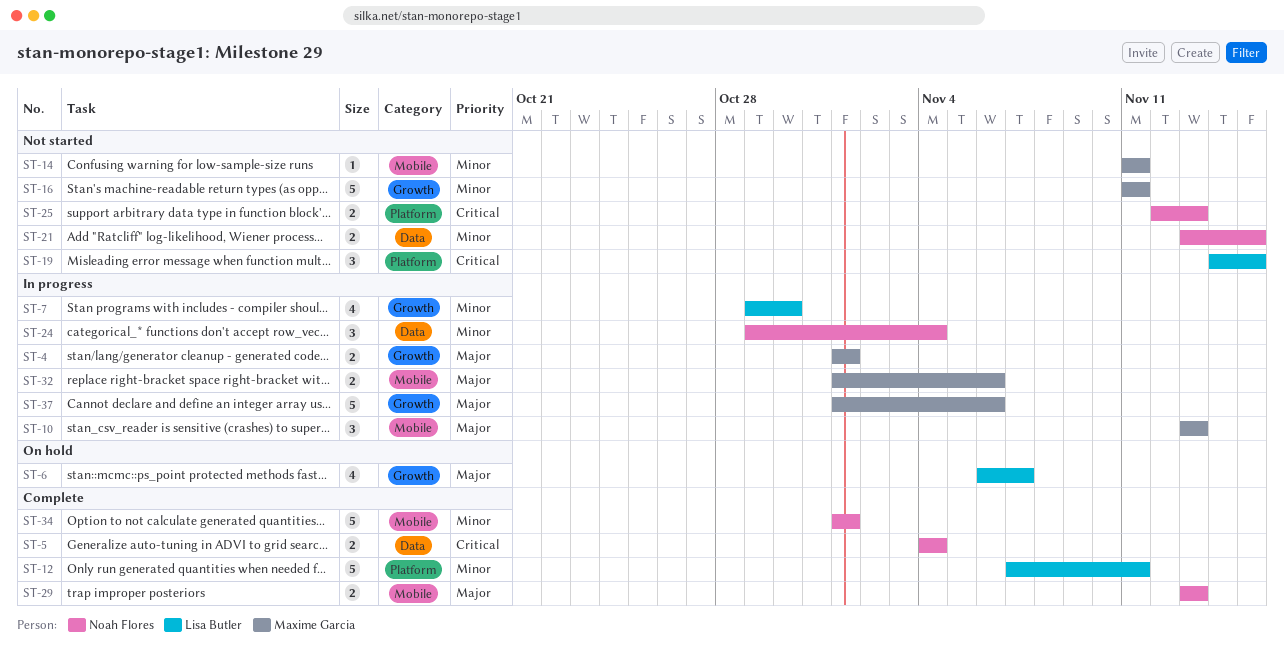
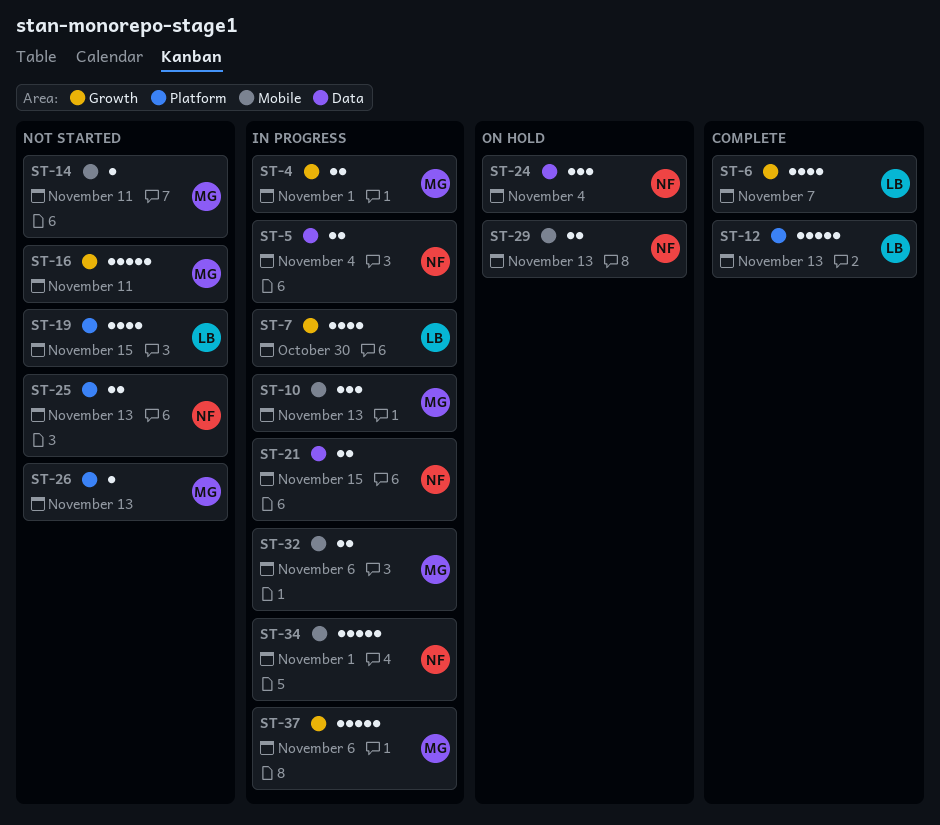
ST-5, status: Complete -> In progress
ST-6, status: On hold -> Complete
ST-12, due: Nov 11 -> Nov 13
ST-19, estimate: 3 -> 4
ST-21, status: Not started -> In progress
ST-24, status: In progress -> On hold
ST-26: none -> present
ST-29, status: Complete -> On hold
ST-34, status: Complete -> In progress

